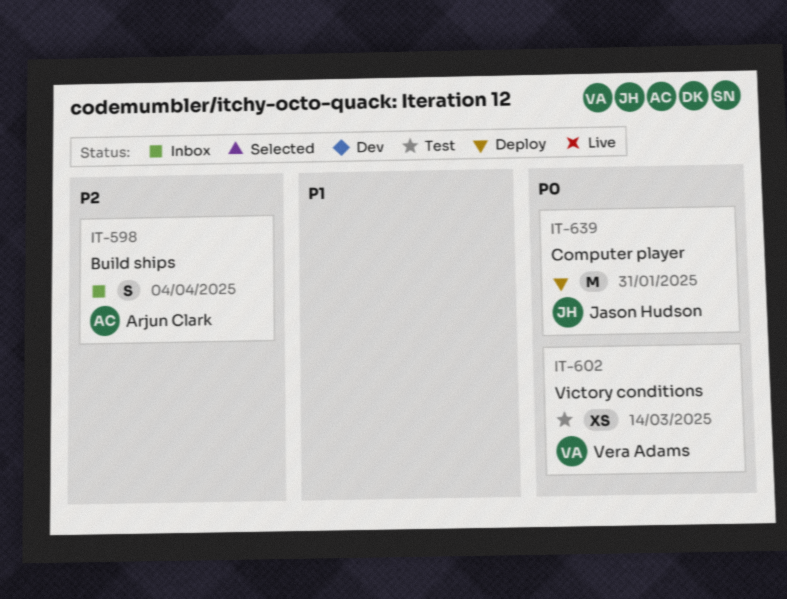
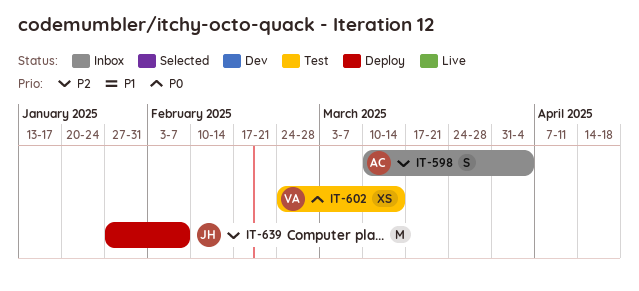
IT-639, priority: P0 -> P2
IT-639, due: Jan 31 -> Feb 7

